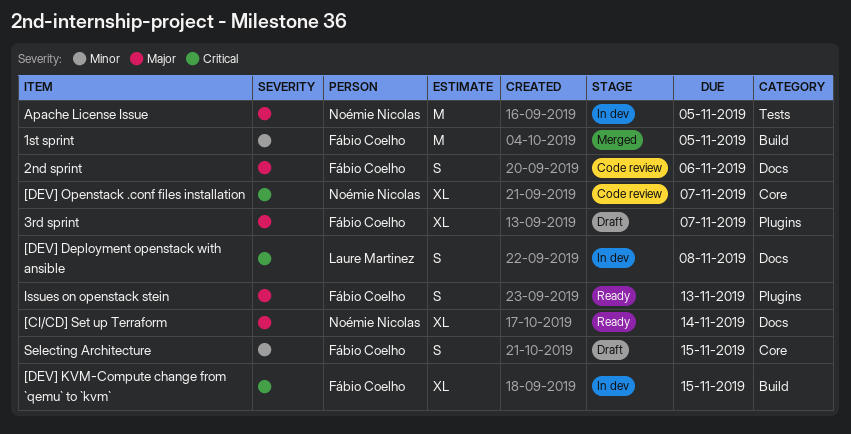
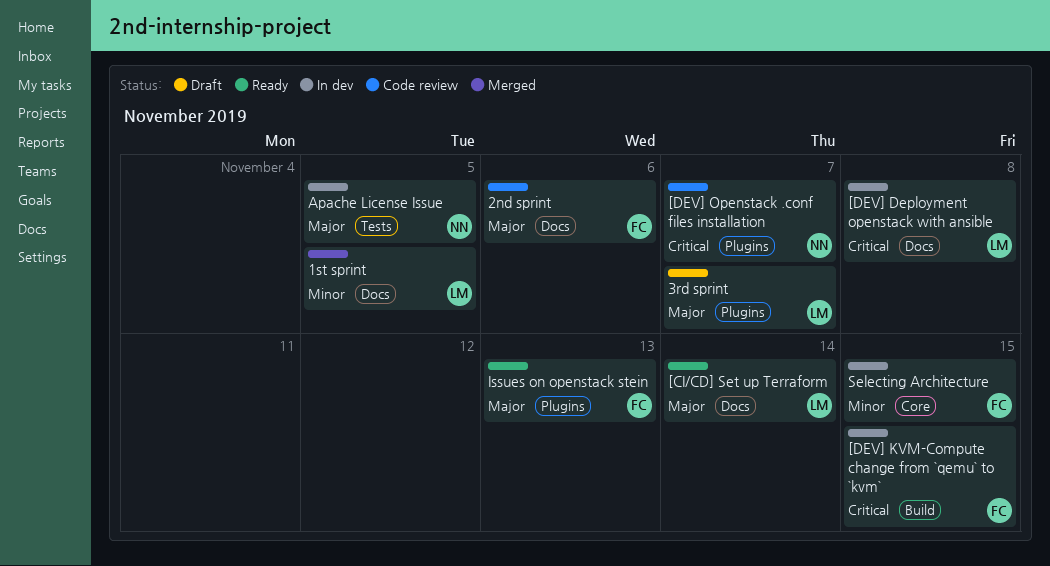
1st sprint, owner: Fábio Coelho -> Laure Martinez
1st sprint, label: Build -> Docs
3rd sprint, owner: Fábio Coelho -> Laure Martinez
[CI/CD] Set up Terraform, owner: Noémie Nicolas -> Laure Martinez
[DEV] Openstack .conf files installation, label: Core -> Plugins
Selecting Architecture, status: Draft -> In dev

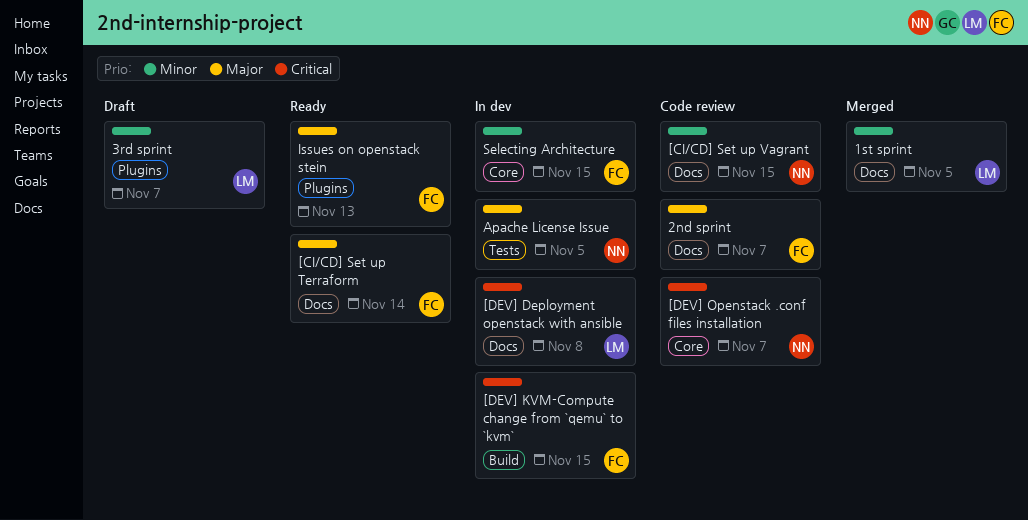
2nd sprint, due: Nov 6 -> Nov 7
3rd sprint, priority: Major -> Minor
[CI/CD] Set up Terraform, owner: LM -> FC
[CI/CD] Set up Vagrant: none -> present
[DEV] Openstack .conf files installation, label: Plugins -> Core

